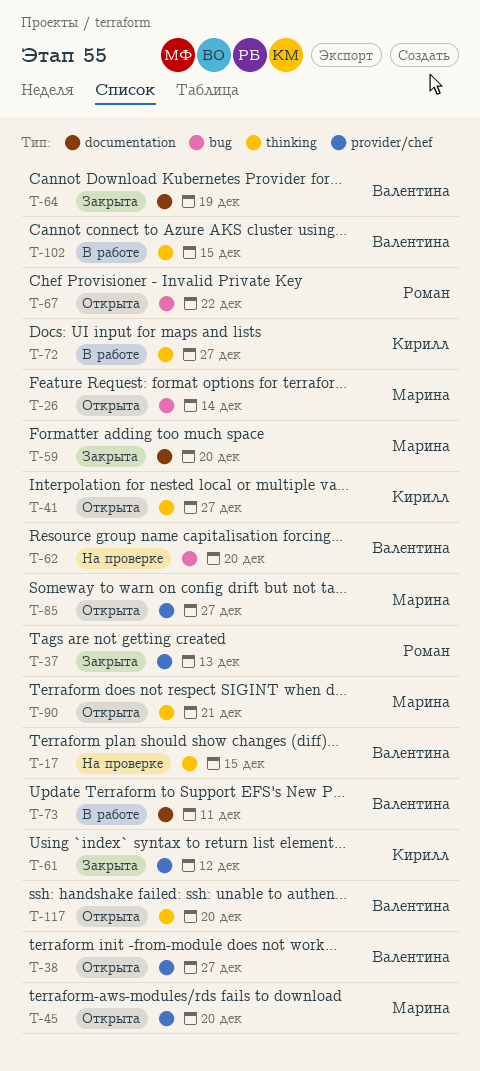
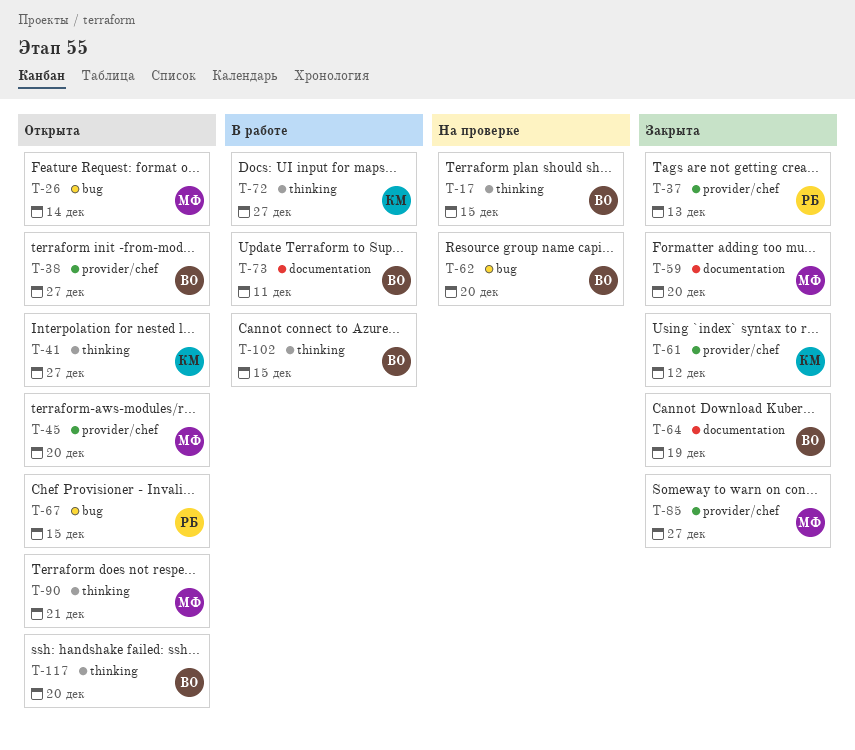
T-67, due: Dec 22 -> Dec 15
T-85, status: Открыта -> Закрыта

